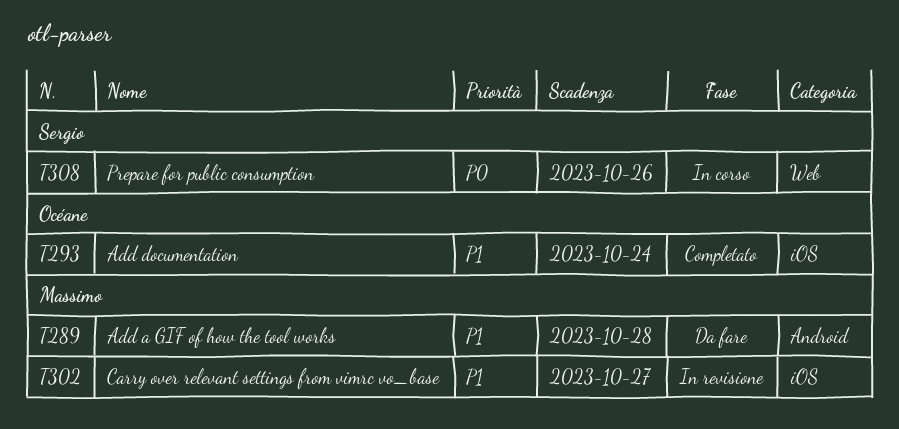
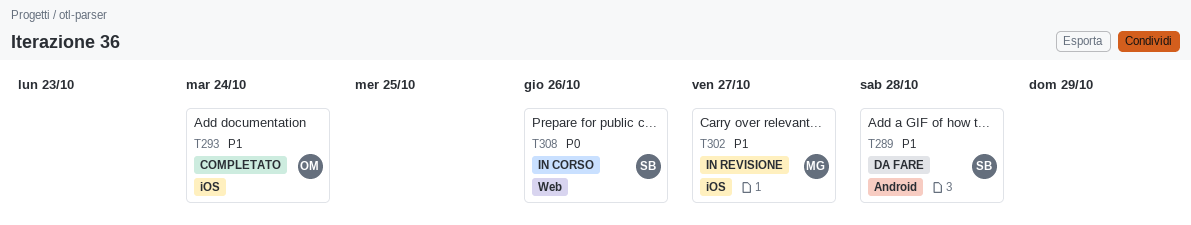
T289, owner: Massimo -> Sergio

